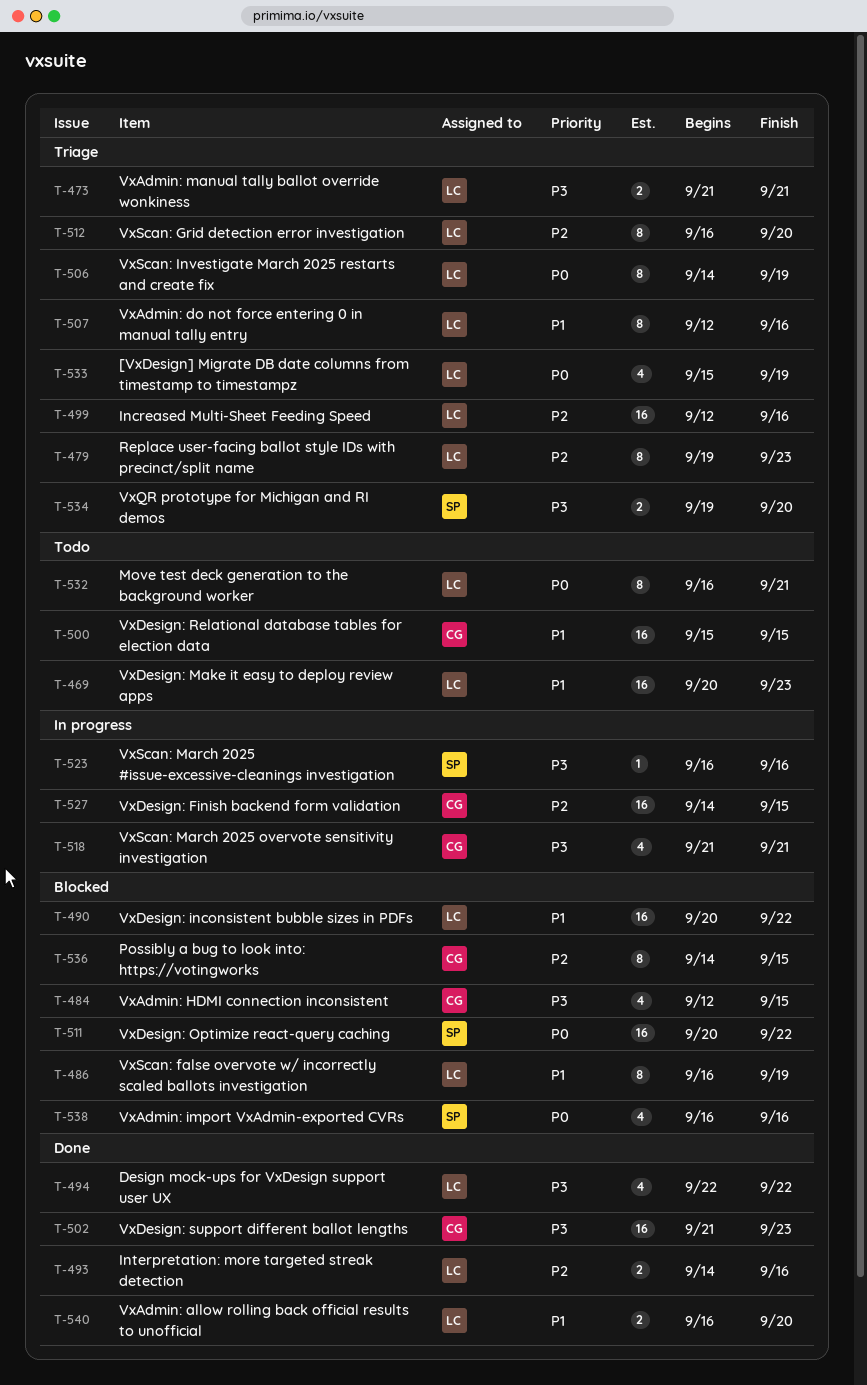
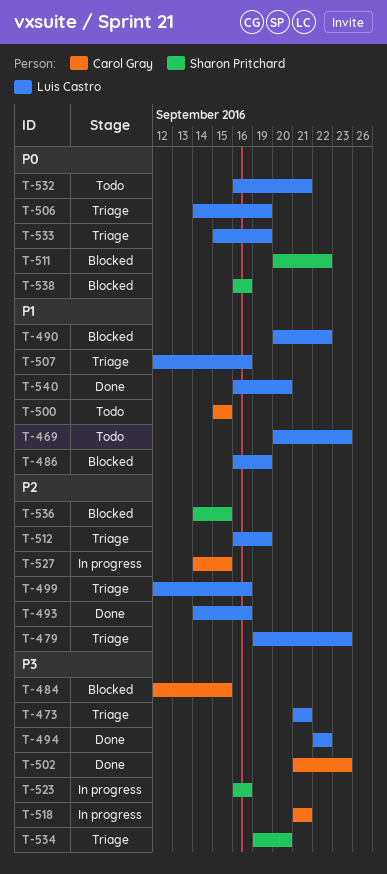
T-512, due: Sep 20 -> Sep 19
T-536, owner: Carol Gray -> Sharon Pritchard

